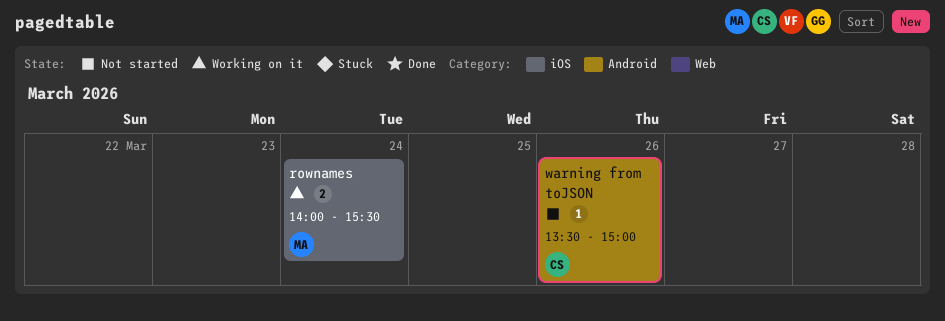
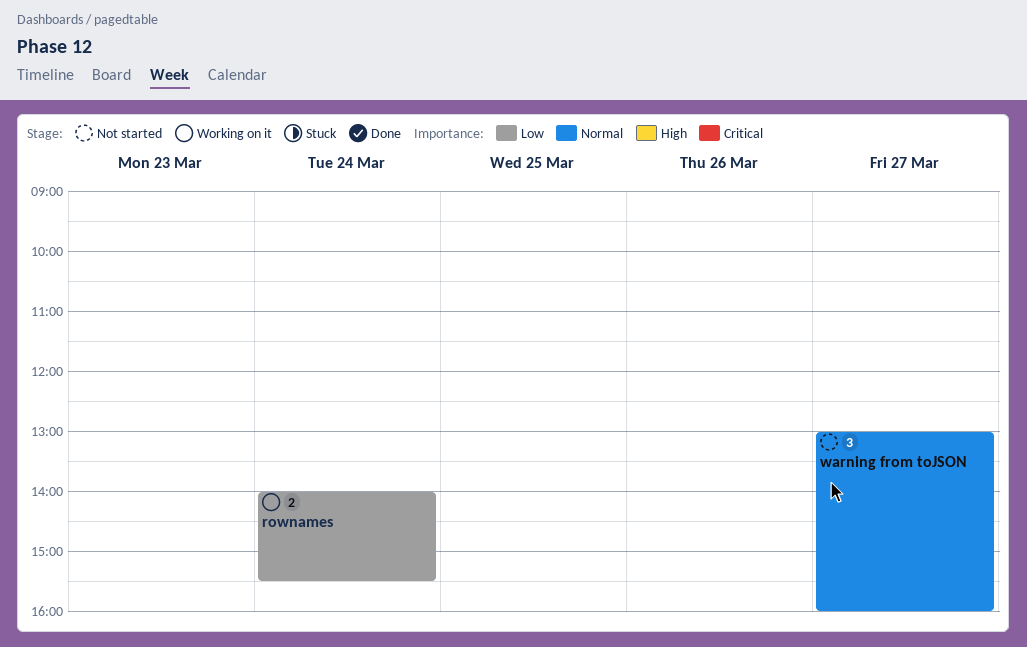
warning from toJSON, estimate: 1 -> 3
warning from toJSON, day: Mar 26 -> Mar 27
warning from toJSON, begins: 13:30 -> 13:00
warning from toJSON, ends: 15:00 -> 16:00

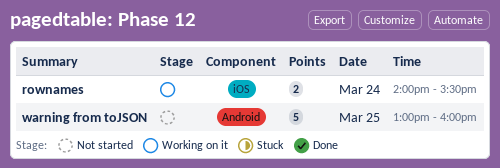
warning from toJSON, estimate: 3 -> 5
warning from toJSON, day: Mar 27 -> Mar 25

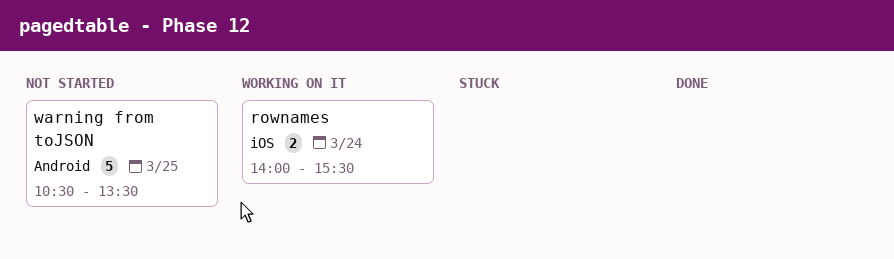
warning from toJSON, begins: 13:00 -> 10:30
warning from toJSON, ends: 16:00 -> 13:30

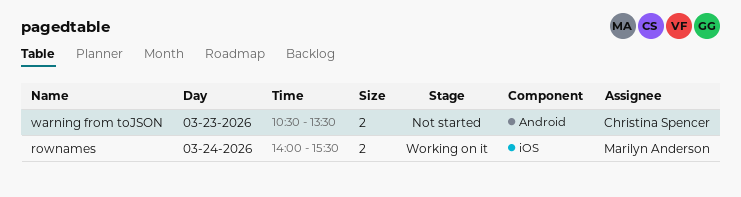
warning from toJSON, estimate: 5 -> 2
warning from toJSON, day: Mar 25 -> Mar 23

